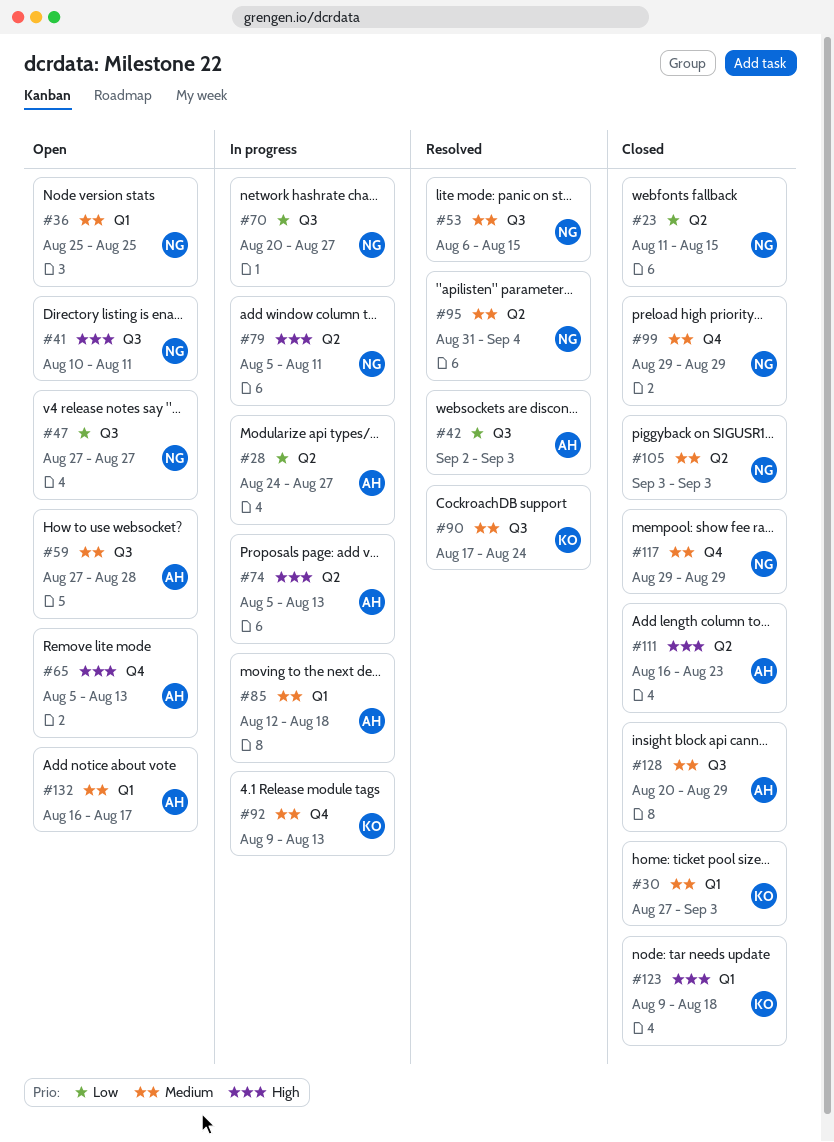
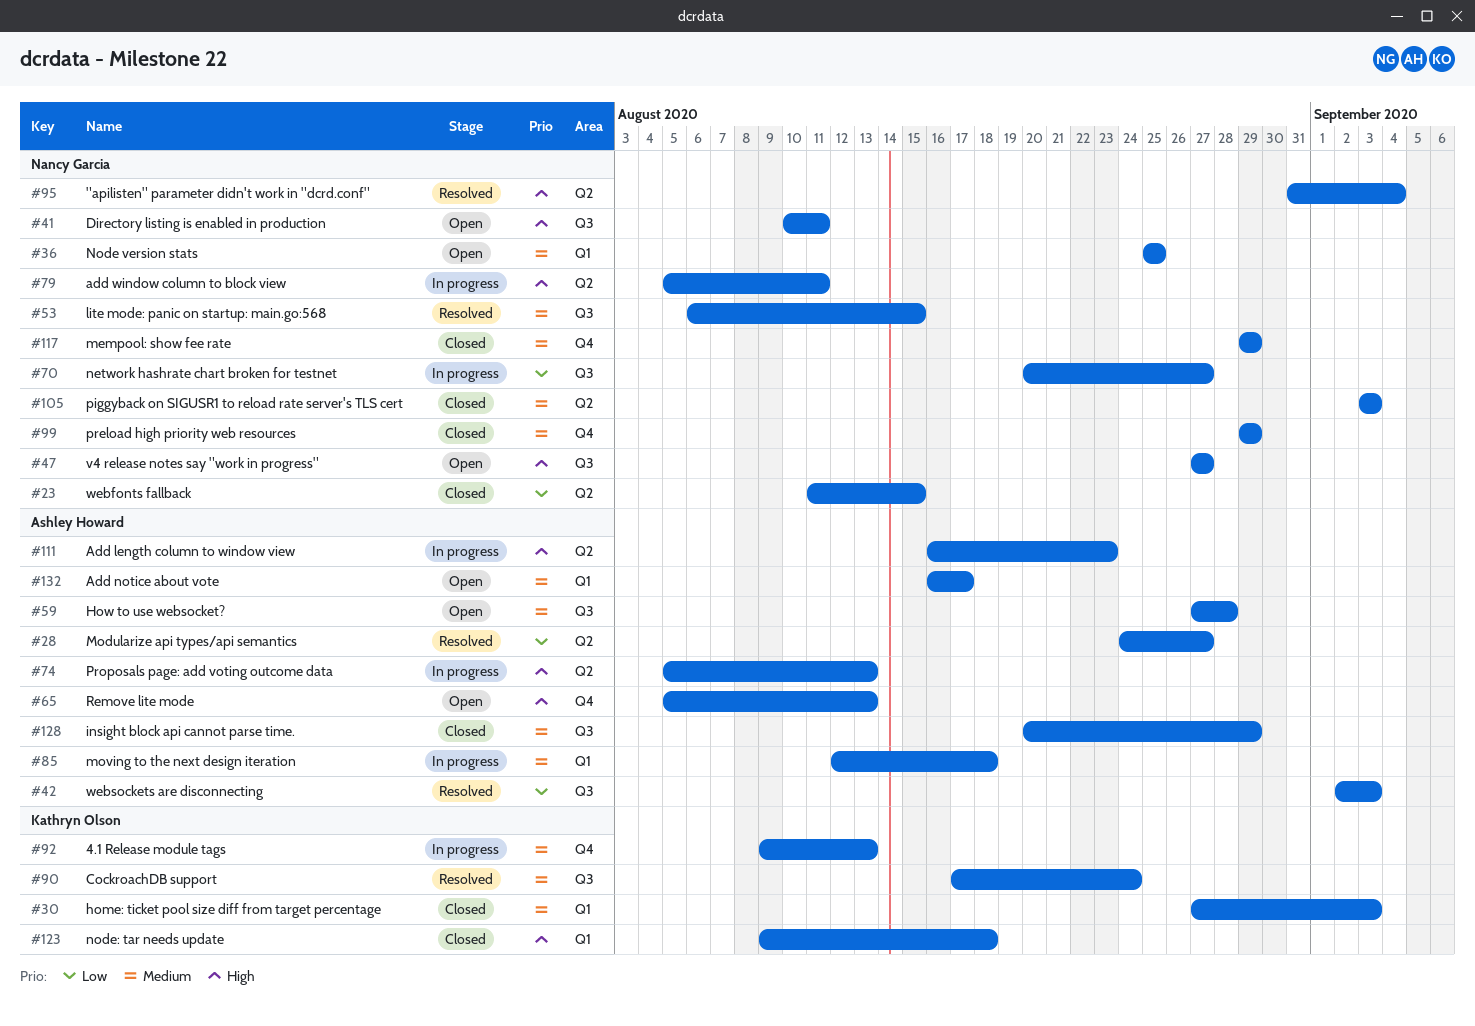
#28, status: In progress -> Resolved
#47, priority: Low -> High
#95, priority: Medium -> High
#111, status: Closed -> In progress

